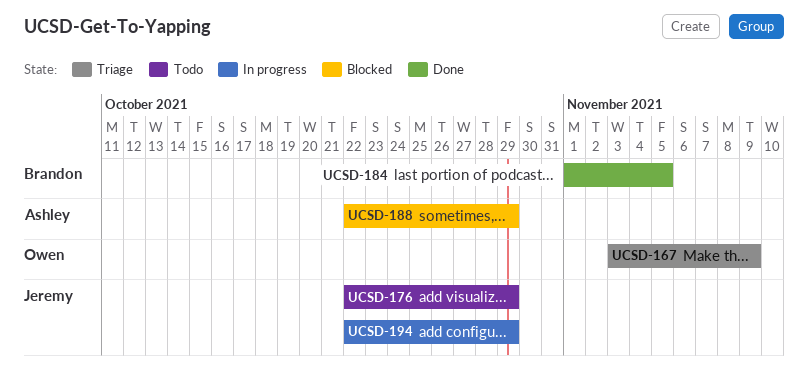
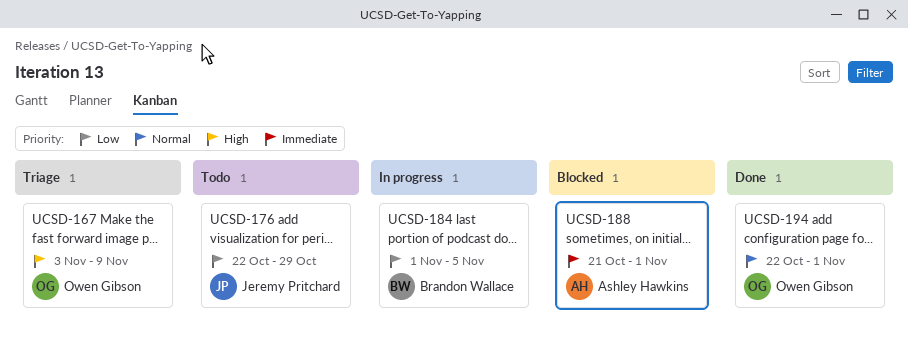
UCSD-184, status: Done -> In progress
UCSD-188, start: Oct 22 -> Oct 21
UCSD-188, due: Oct 29 -> Nov 1
UCSD-194, status: In progress -> Done
UCSD-194, owner: Jeremy Pritchard -> Owen Gibson
UCSD-194, due: Oct 29 -> Nov 1

